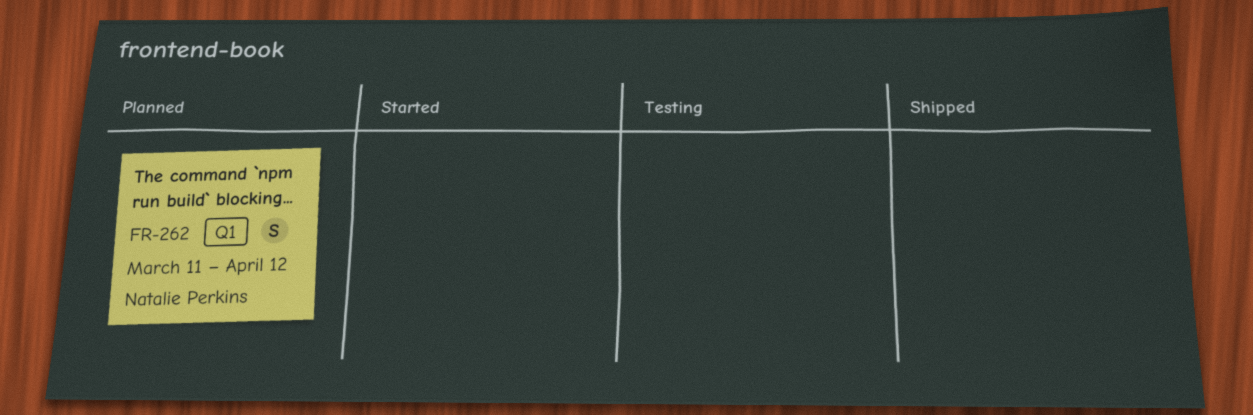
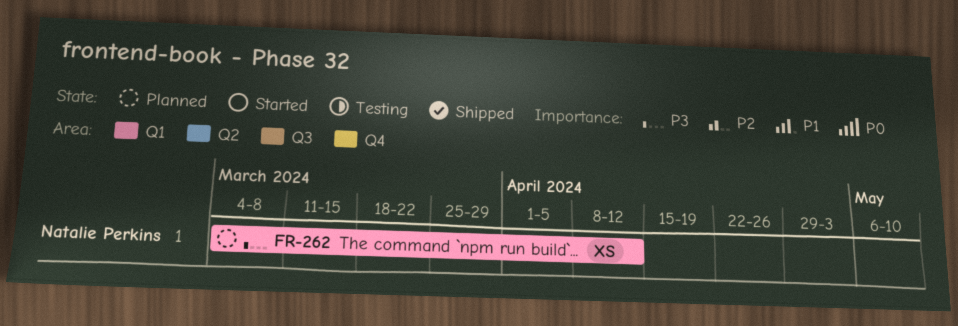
FR-262, estimate: S -> XS
FR-262, start: Mar 11 -> Mar 4

